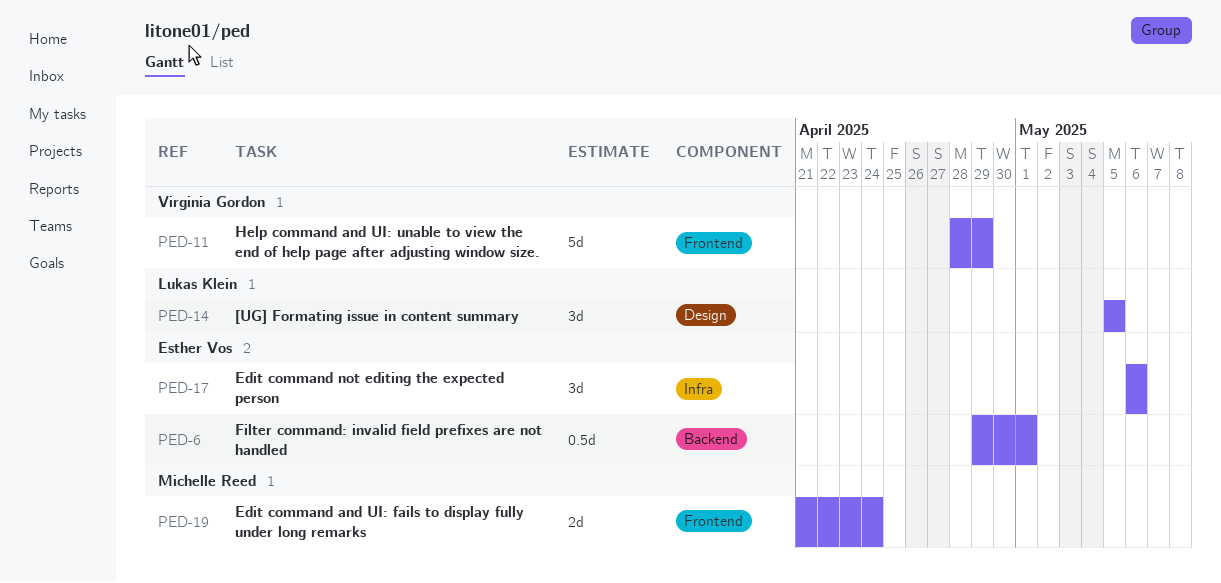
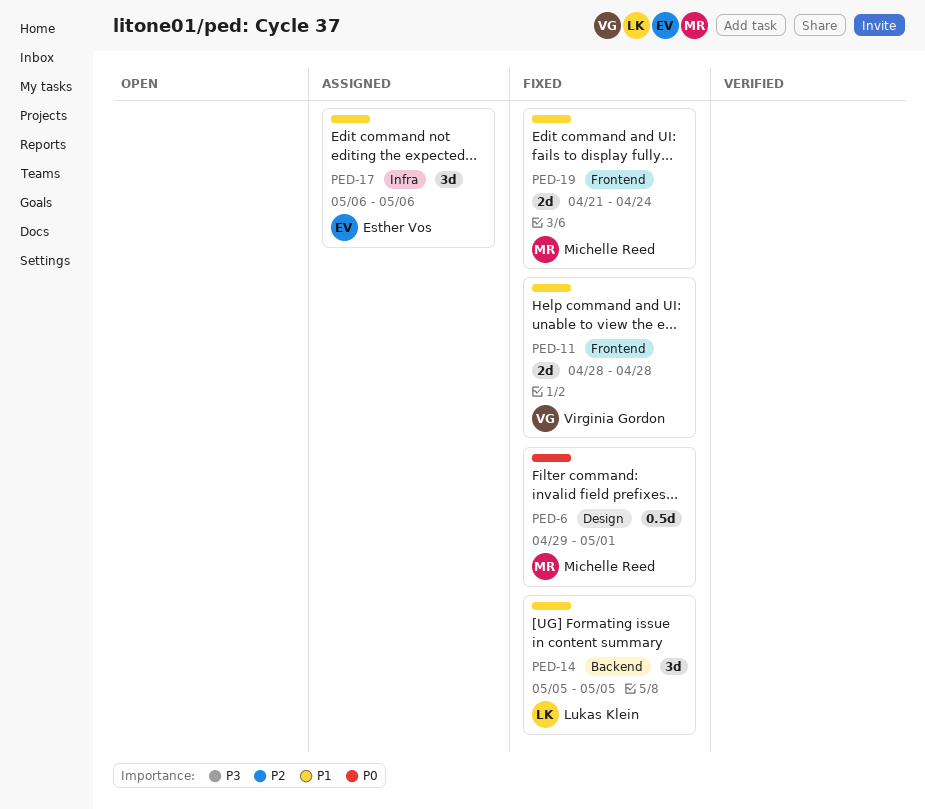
PED-6, owner: Esther Vos -> Michelle Reed
PED-6, label: Backend -> Design
PED-11, estimate: 5d -> 2d
PED-11, due: Apr 29 -> Apr 28
PED-14, label: Design -> Backend

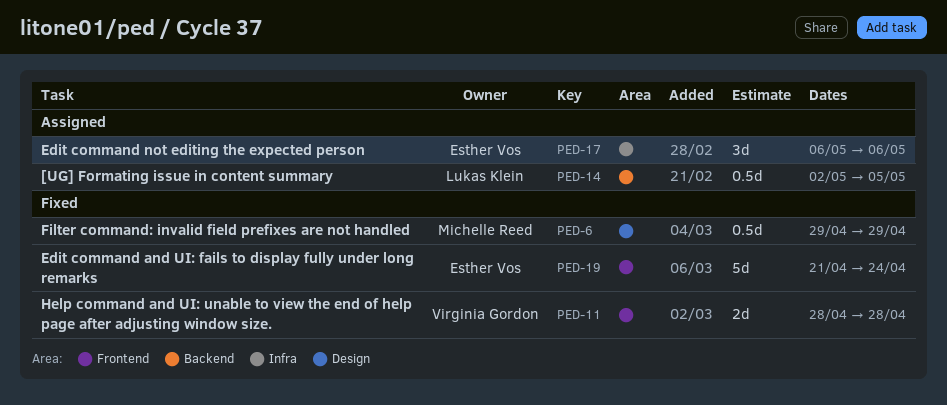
PED-6, due: May 1 -> Apr 29
PED-14, status: Fixed -> Assigned
PED-14, estimate: 3d -> 0.5d
PED-14, start: May 5 -> May 2
PED-19, owner: Michelle Reed -> Esther Vos
PED-19, estimate: 2d -> 5d

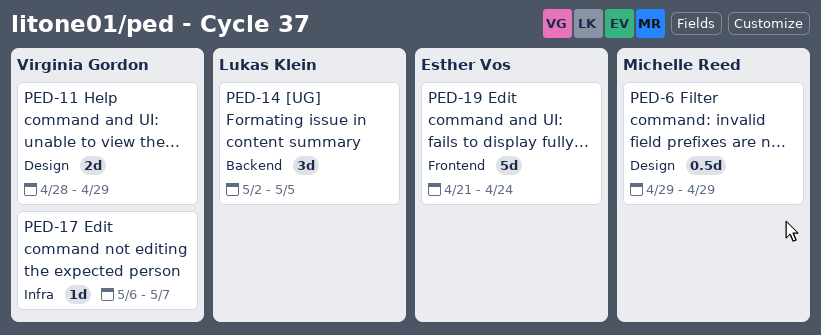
PED-11, label: Frontend -> Design
PED-11, due: Apr 28 -> Apr 29
PED-14, estimate: 0.5d -> 3d
PED-17, owner: Esther Vos -> Virginia Gordon
PED-17, estimate: 3d -> 1d
PED-17, due: May 6 -> May 7

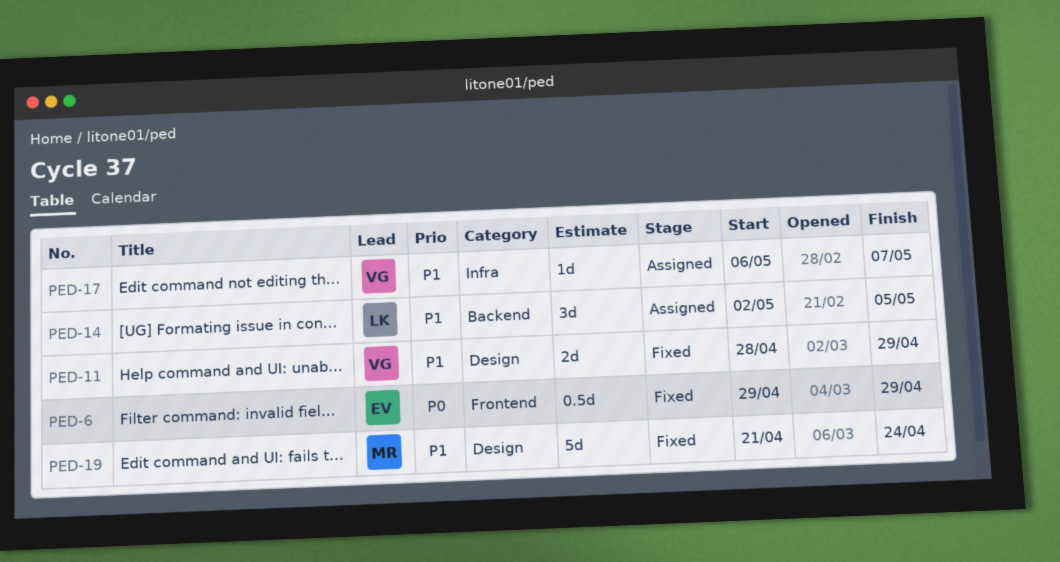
PED-6, owner: Michelle Reed -> Esther Vos
PED-6, label: Design -> Frontend
PED-19, owner: Esther Vos -> Michelle Reed
PED-19, label: Frontend -> Design

